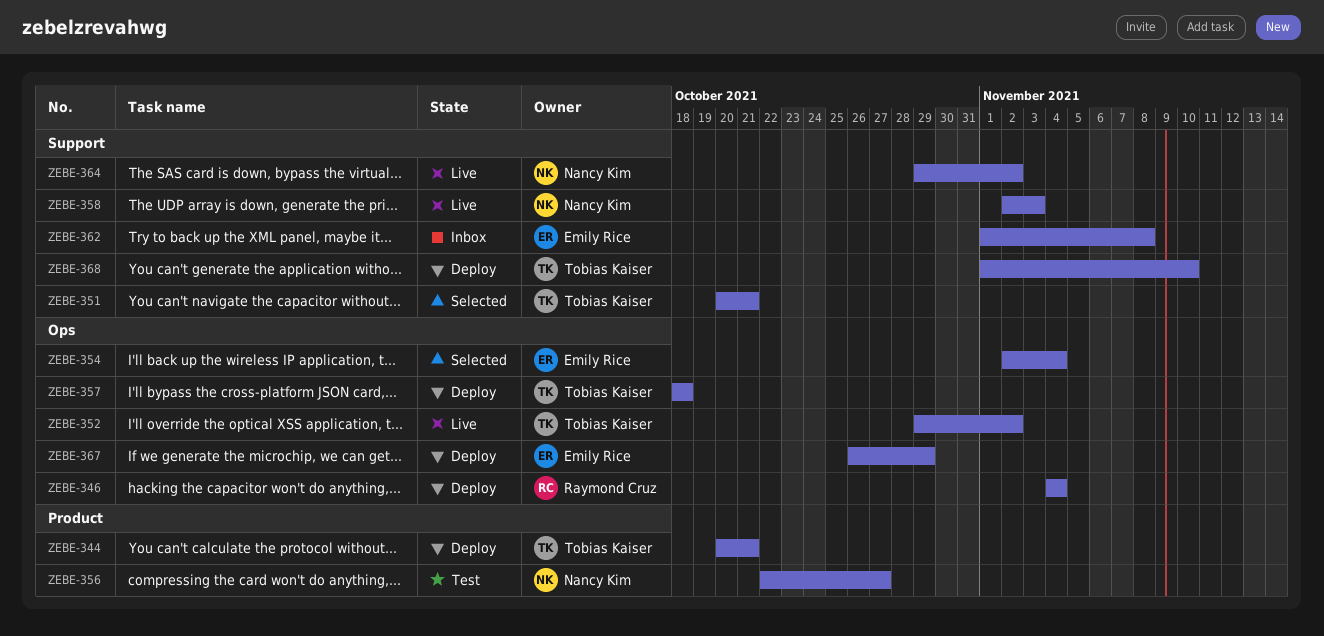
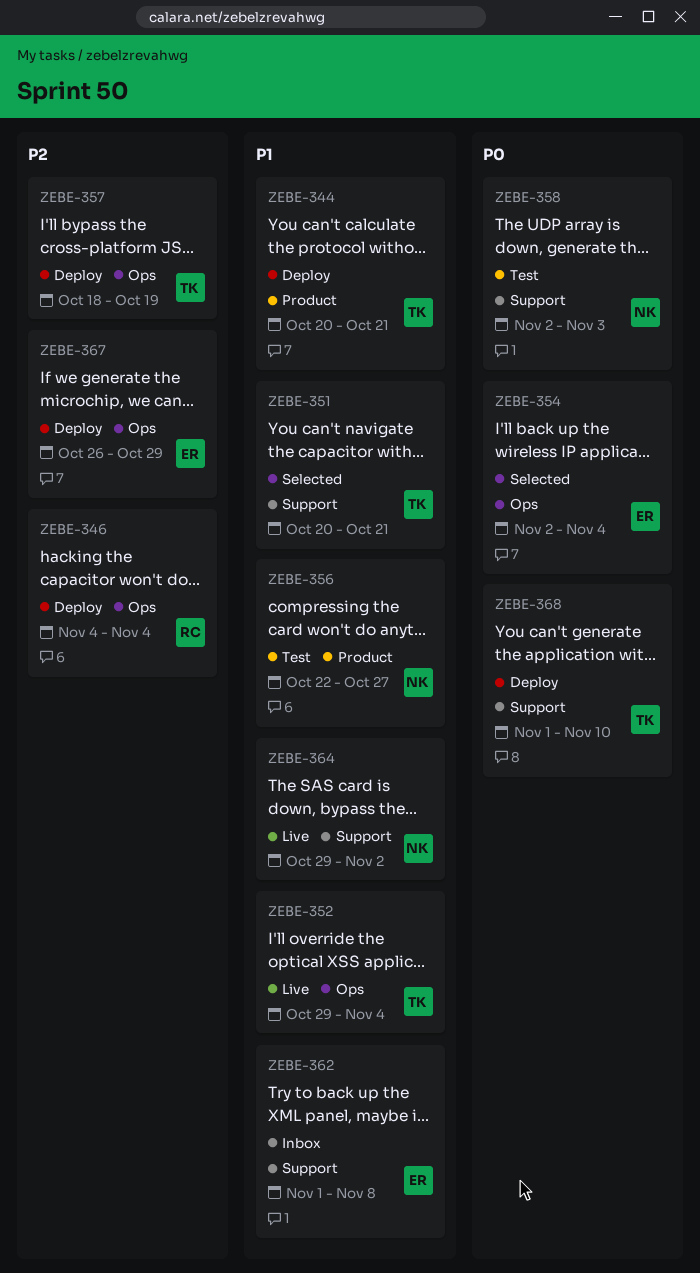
ZEBE-352, due: Nov 2 -> Nov 4
ZEBE-357, due: Oct 18 -> Oct 19
ZEBE-358, status: Live -> Test

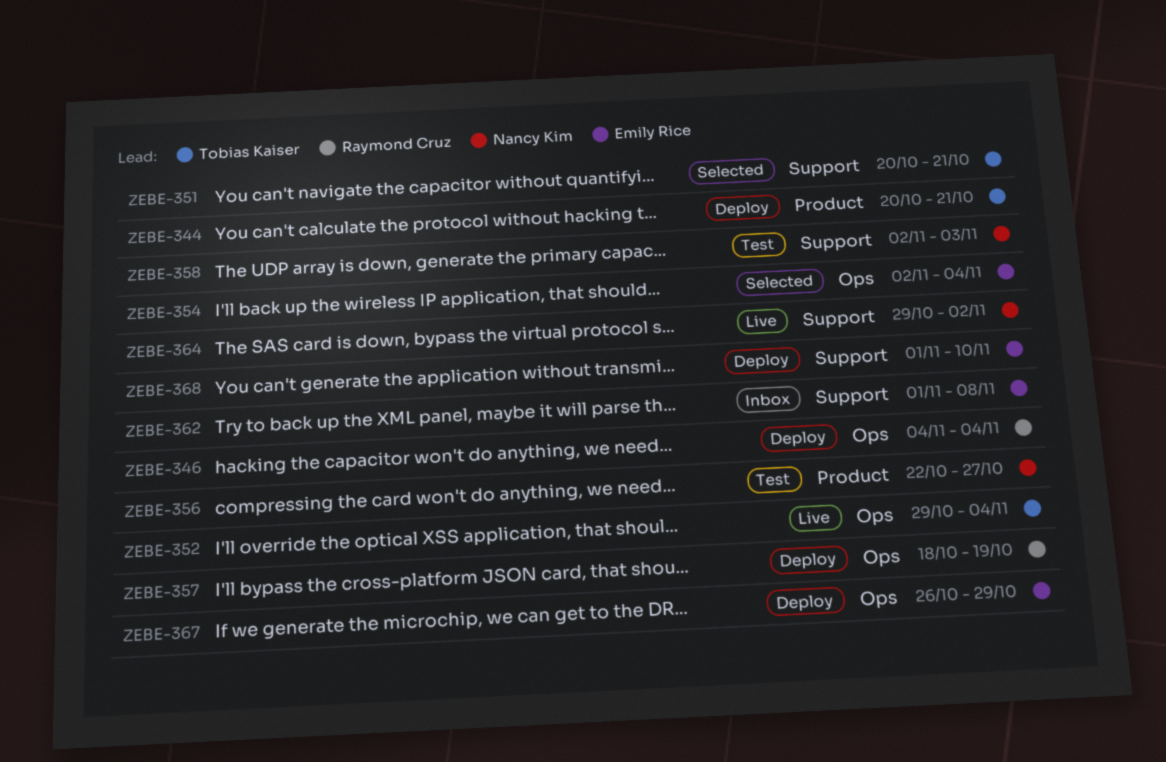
ZEBE-357, owner: Tobias Kaiser -> Raymond Cruz
ZEBE-368, owner: Tobias Kaiser -> Emily Rice

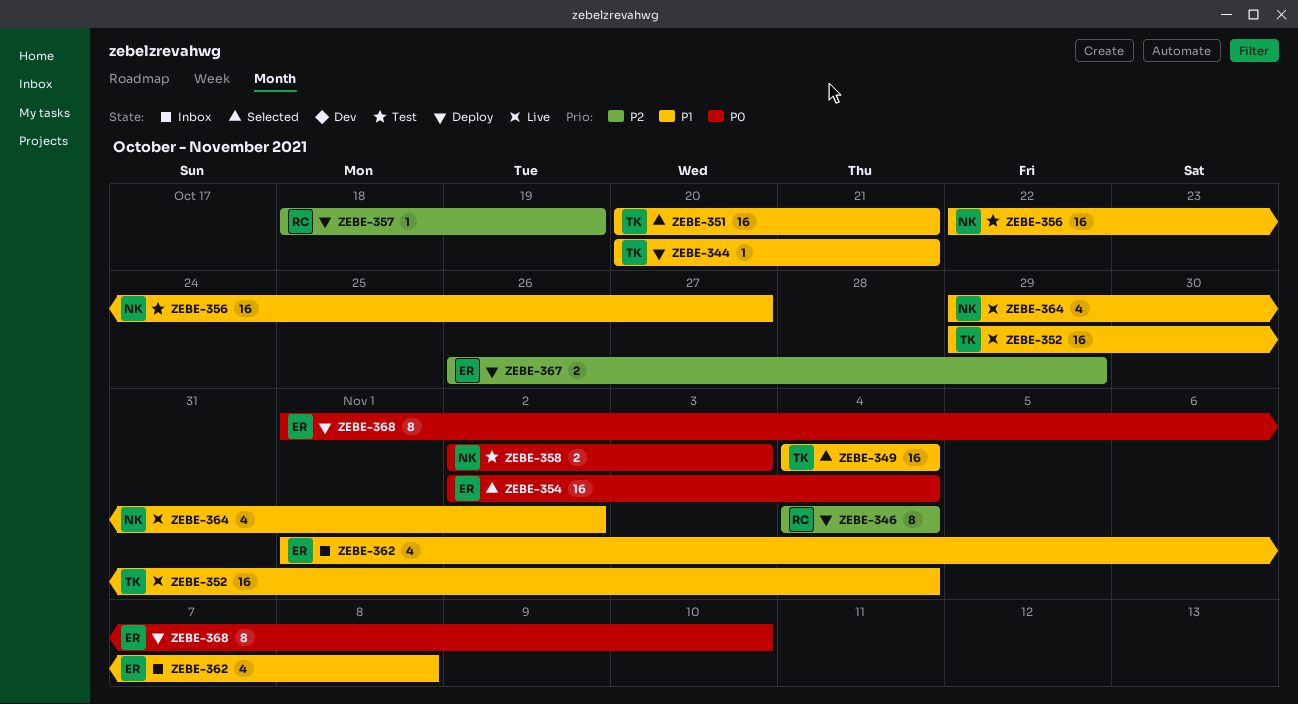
ZEBE-349: none -> present

